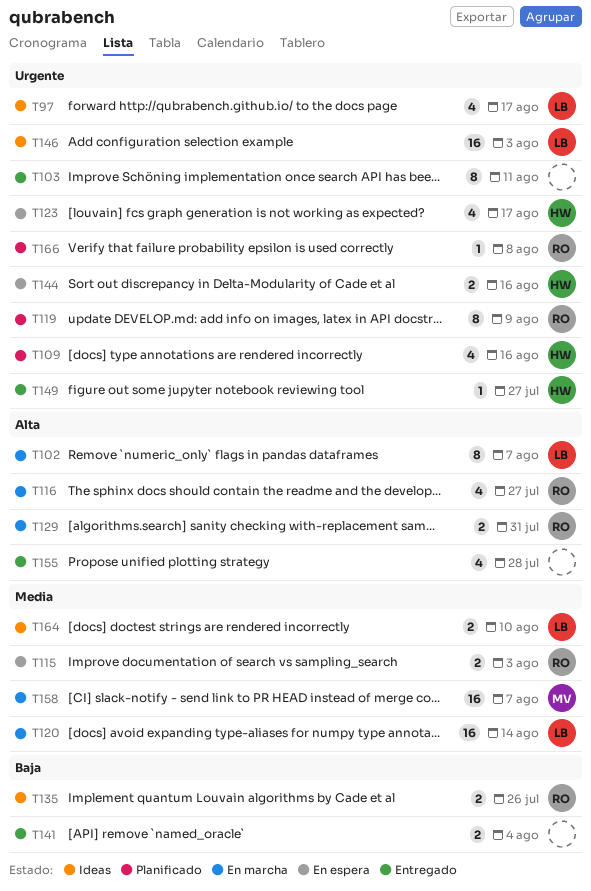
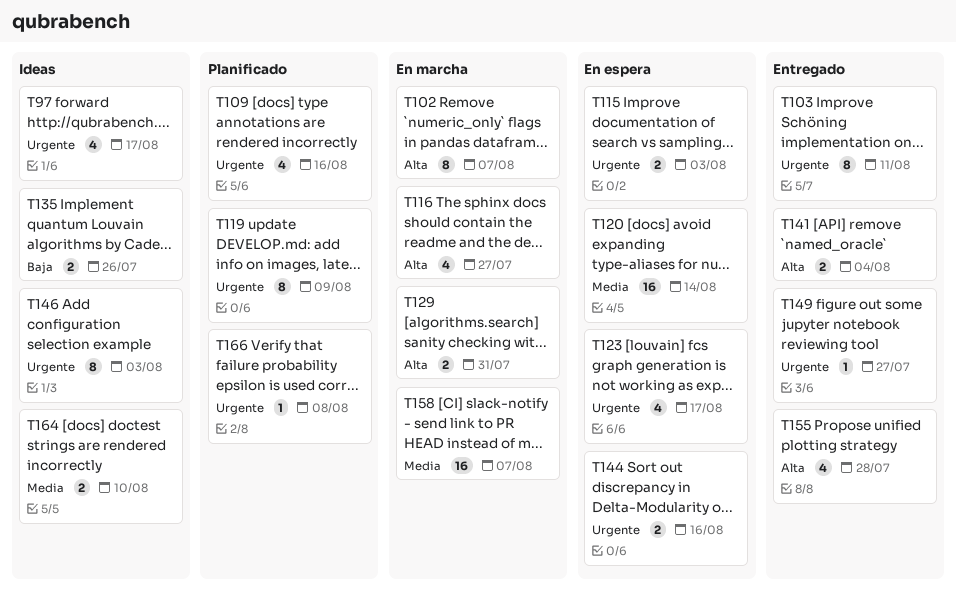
T115, priority: Media -> Urgente
T120, status: En marcha -> En espera
T141, priority: Baja -> Alta
T146, estimate: 16 -> 8

